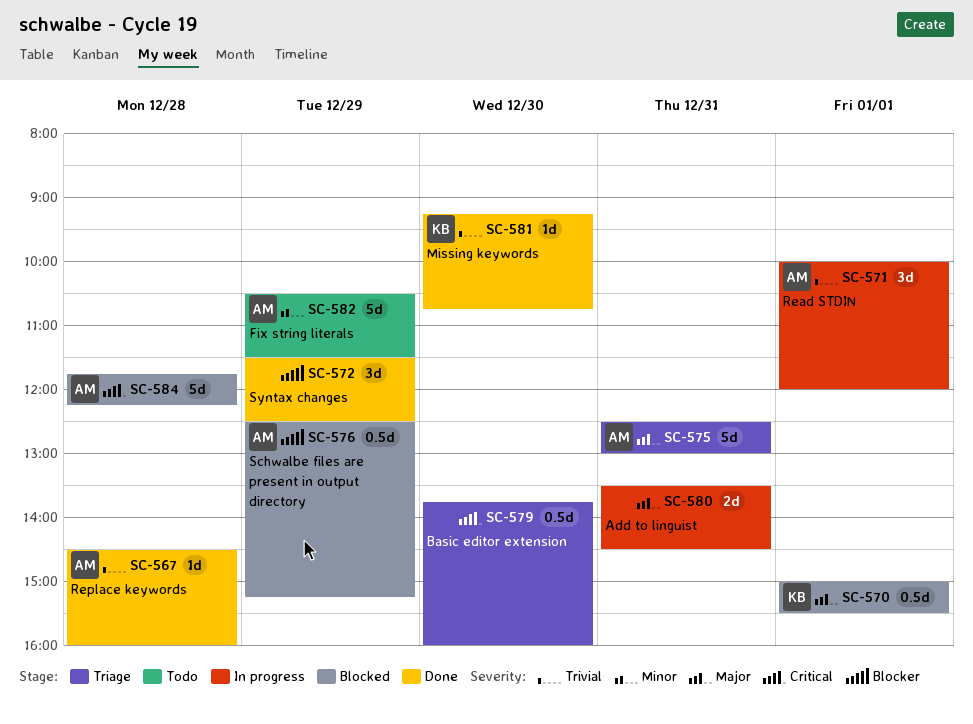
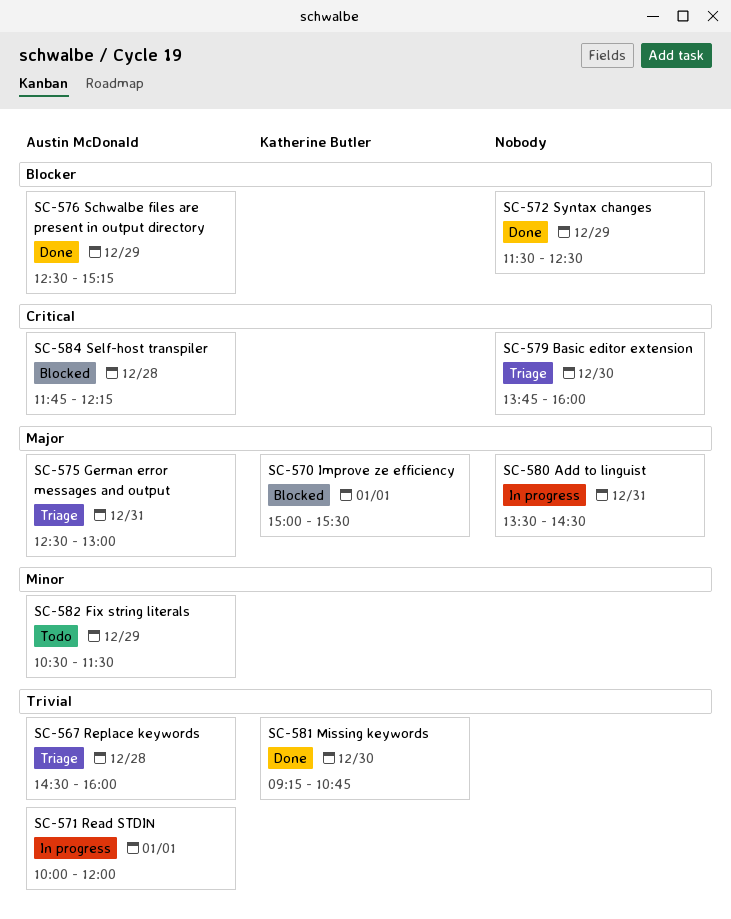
SC-567, status: Done -> Triage
SC-576, status: Blocked -> Done

